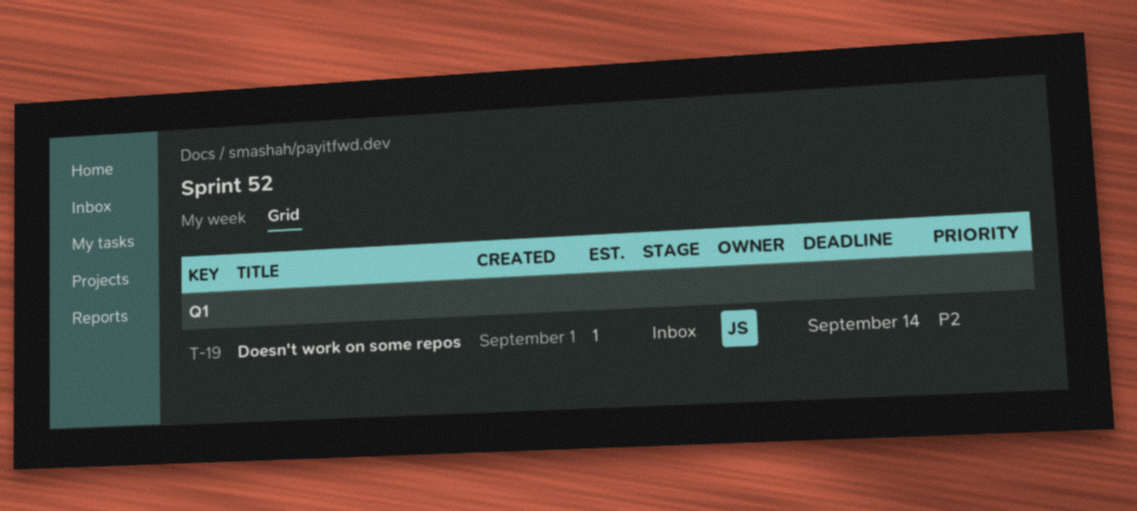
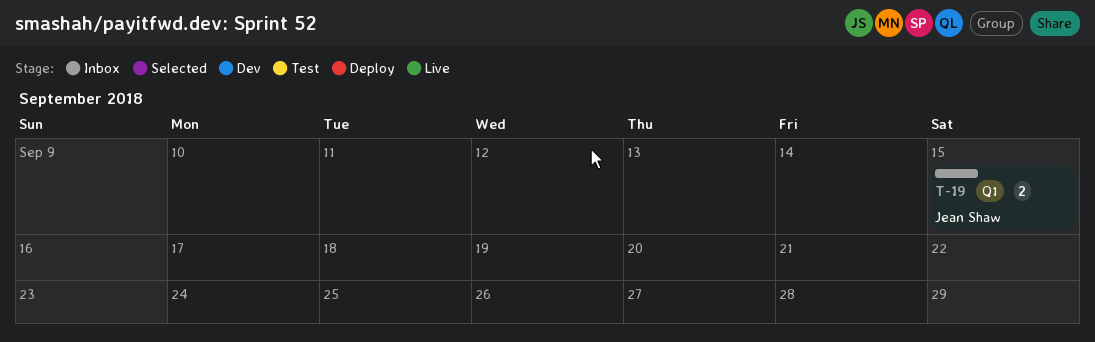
T-19, estimate: 1 -> 2
T-19, due: Sep 14 -> Sep 15

